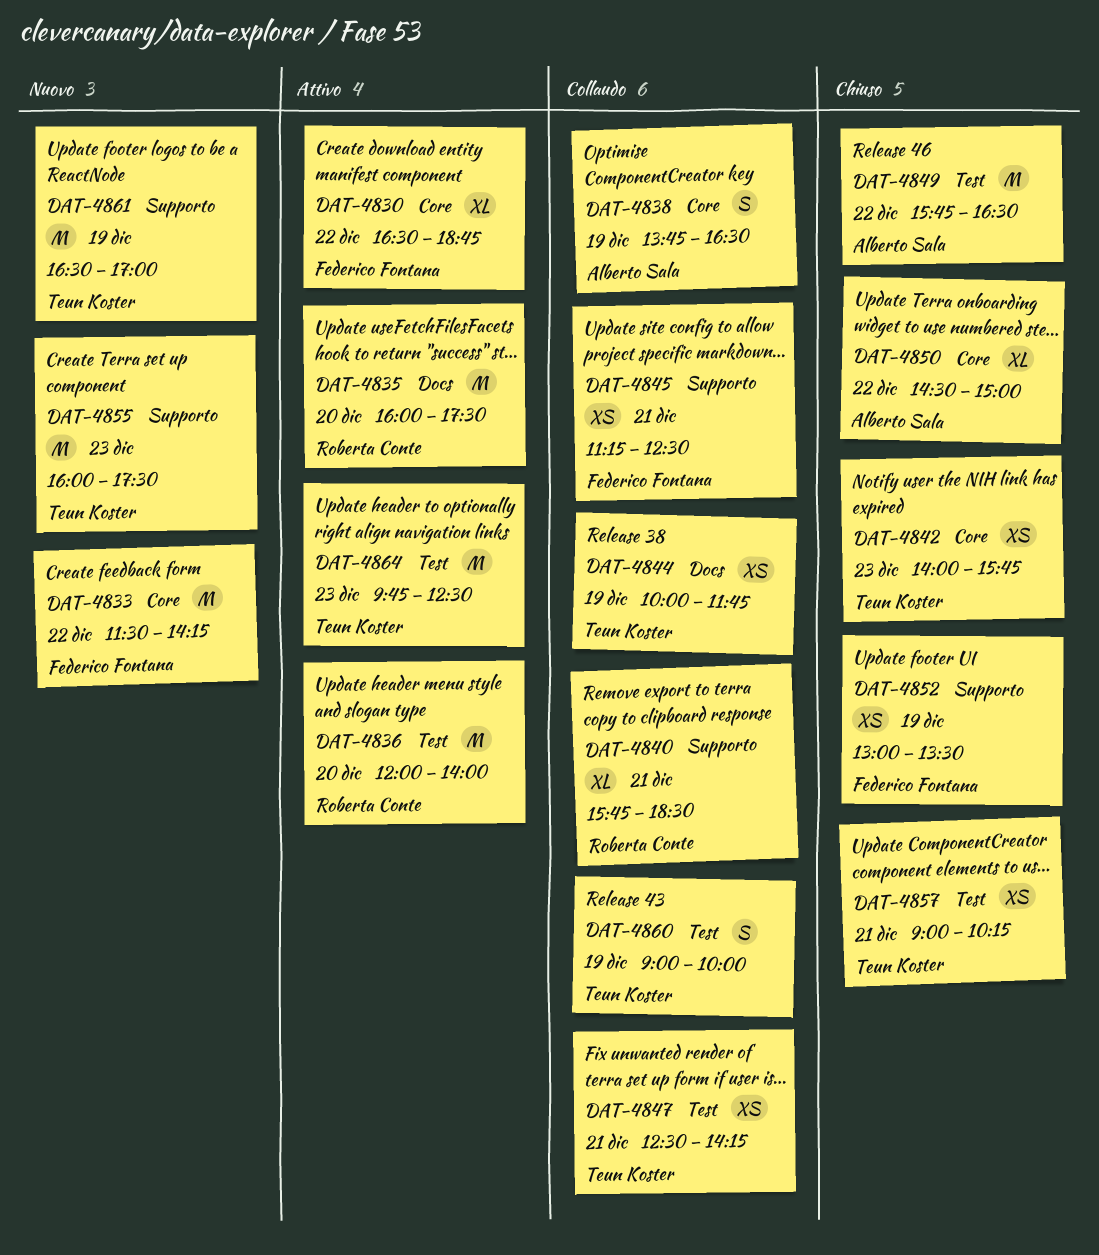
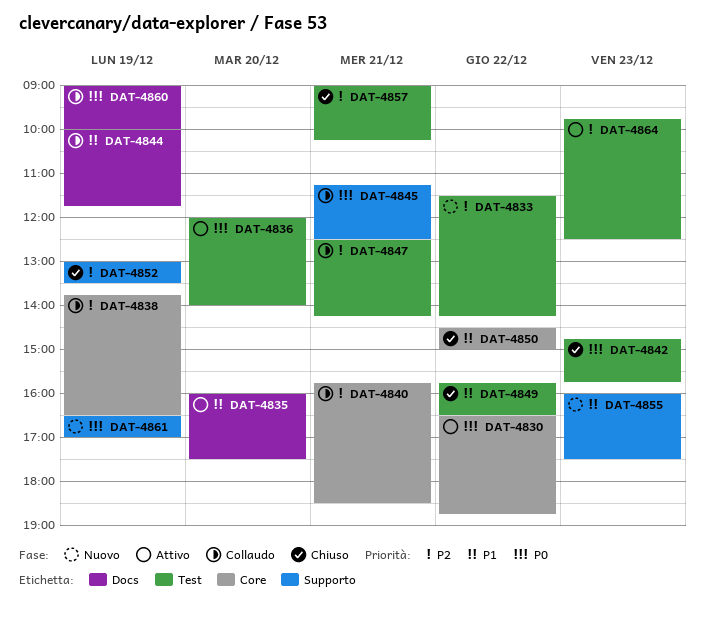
DAT-4833, label: Core -> Test
DAT-4840, label: Supporto -> Core
DAT-4842, label: Core -> Test
DAT-4842, begins: 14:00 -> 14:45
DAT-4860, label: Test -> Docs

